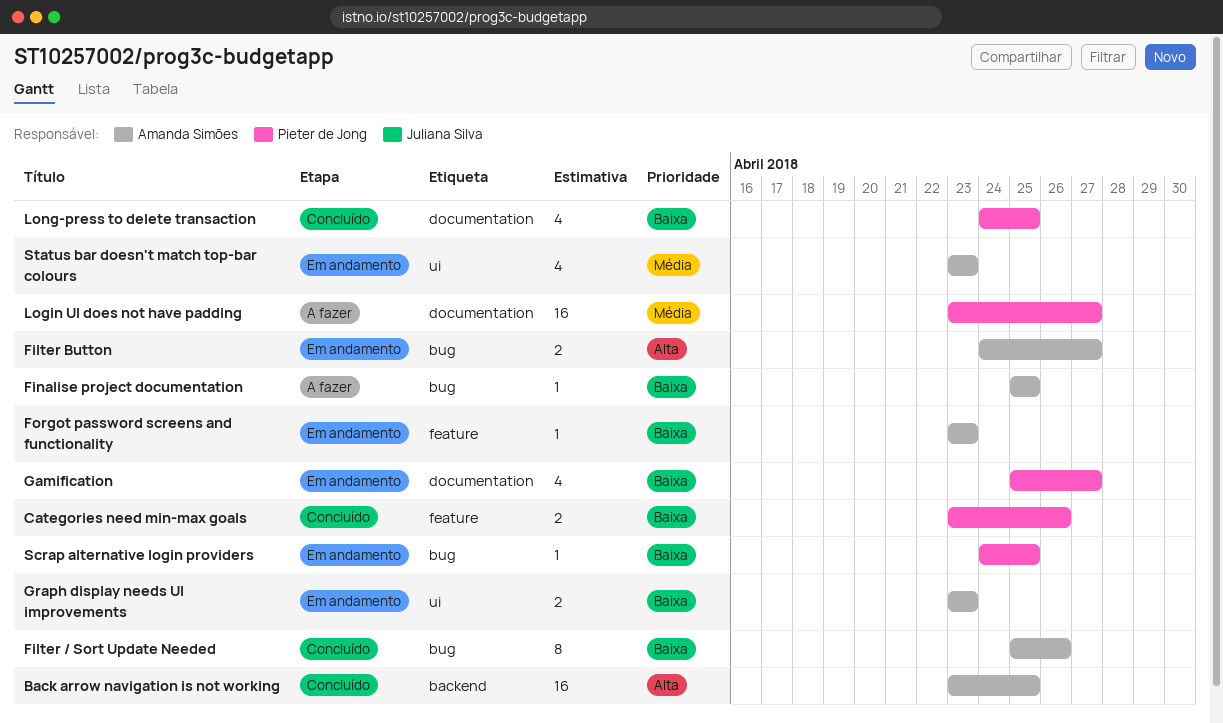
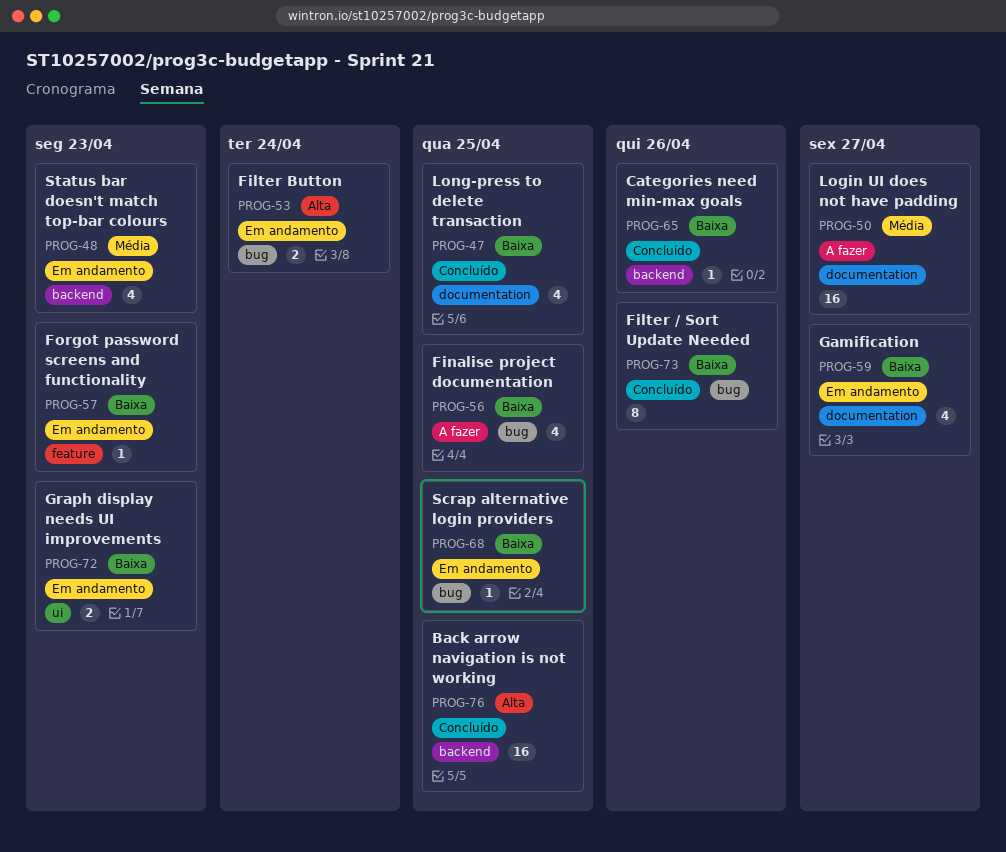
Categories need min-max goals, label: feature -> backend
Categories need min-max goals, estimate: 2 -> 1
Filter Button, due: Apr 27 -> Apr 24
Finalise project documentation, estimate: 1 -> 4
Status bar doesn't match top-bar colours, label: ui -> backend

